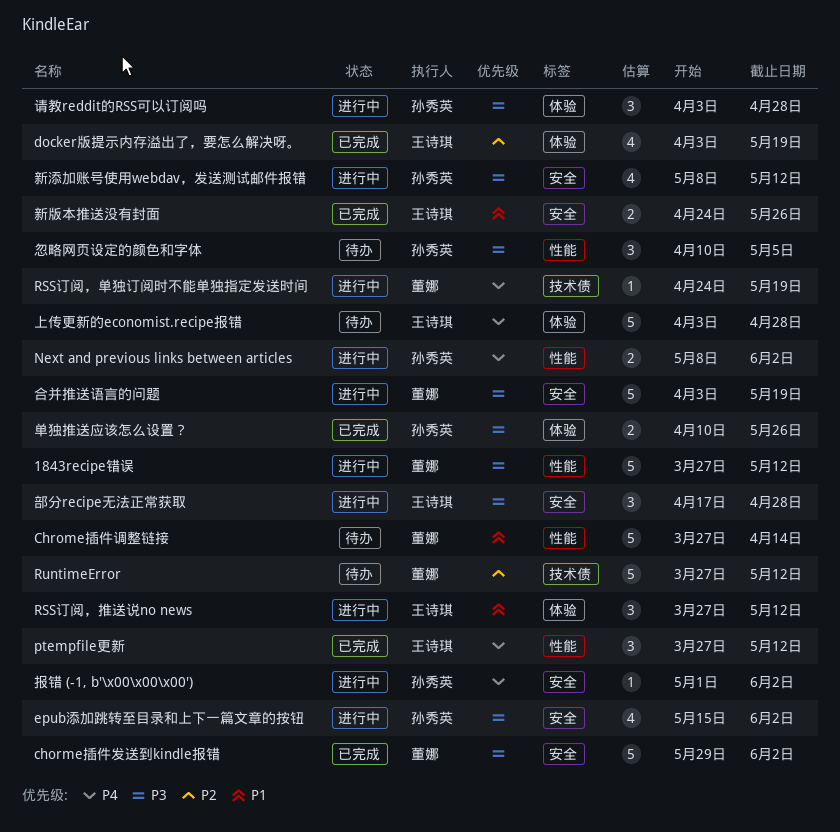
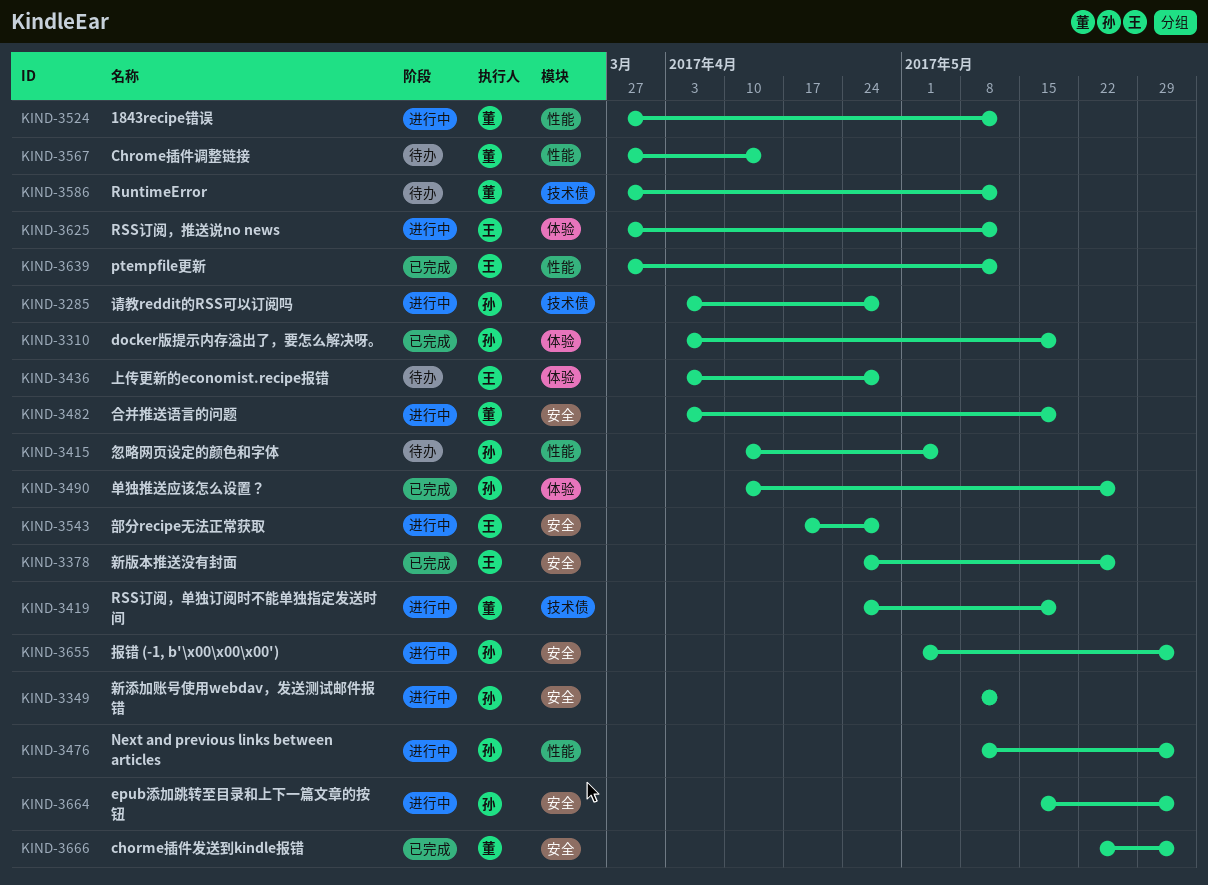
chorme插件发送到kindle报错, start: May 29 -> May 22
docker版提示内存溢出了，要怎么解决呀。, owner: 王诗琪 -> 孙秀英
请教reddit的RSS可以订阅吗, label: 体验 -> 技术债

